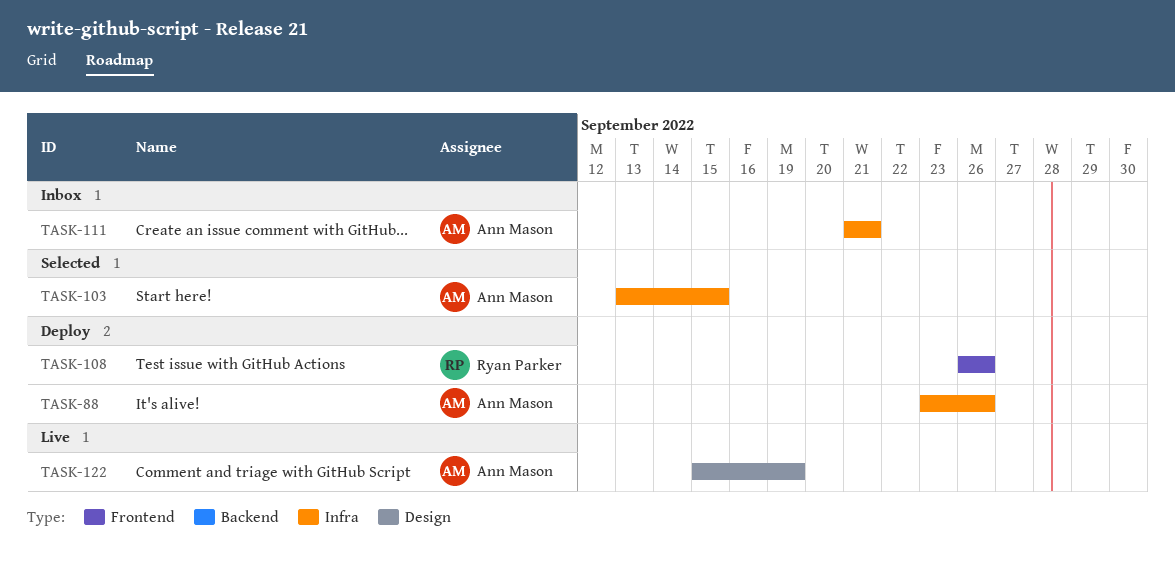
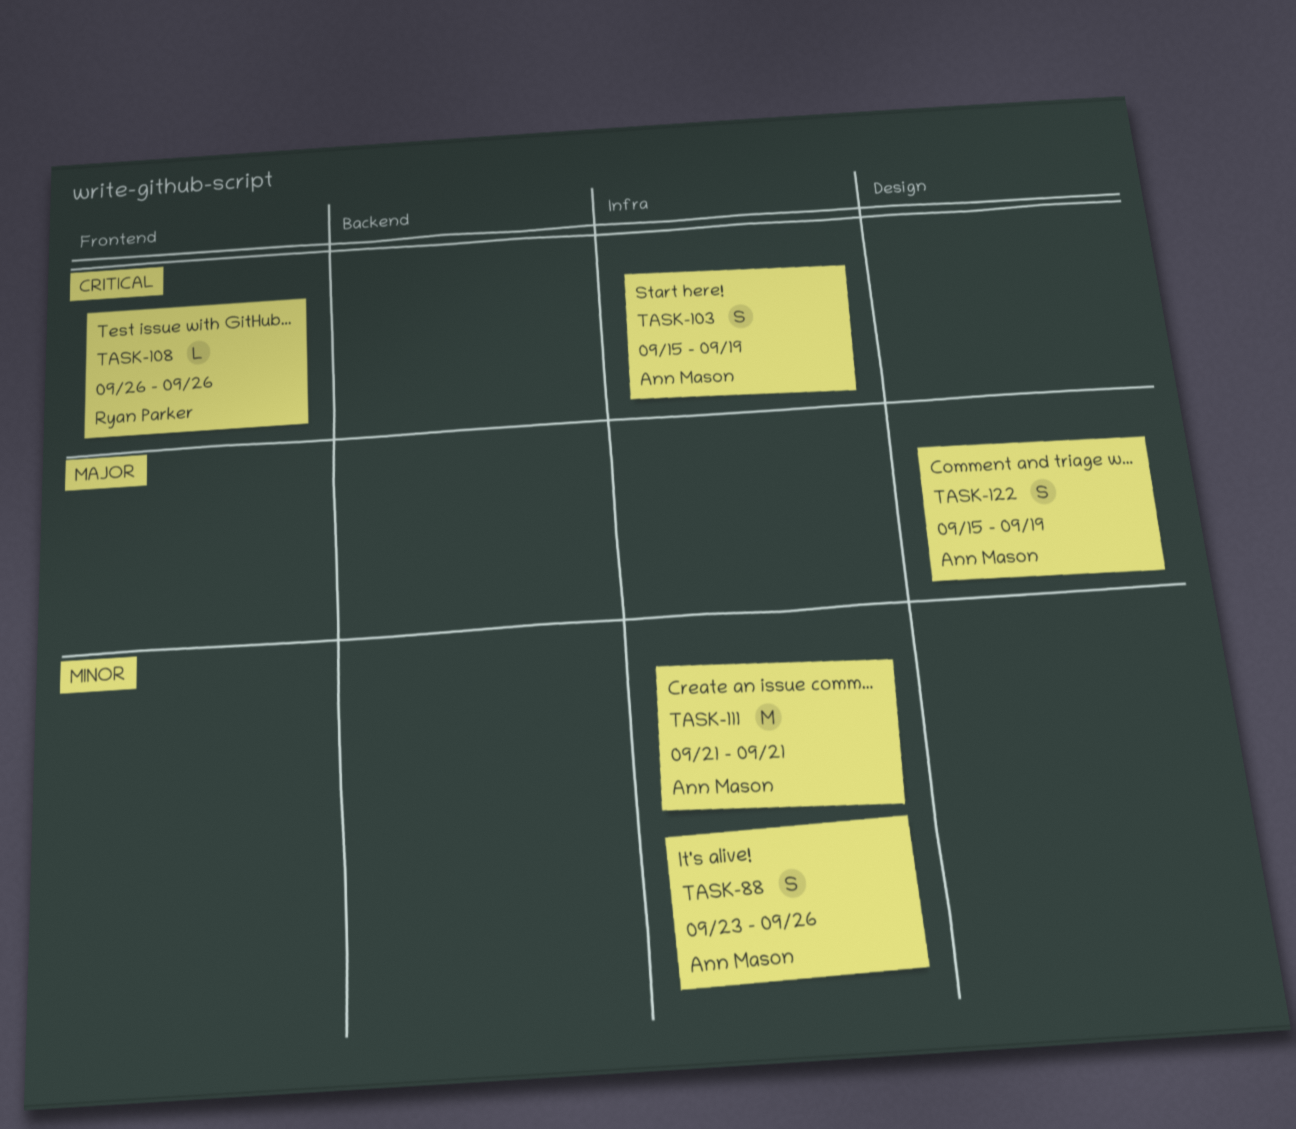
TASK-103, start: Sep 13 -> Sep 15
TASK-103, due: Sep 15 -> Sep 19

